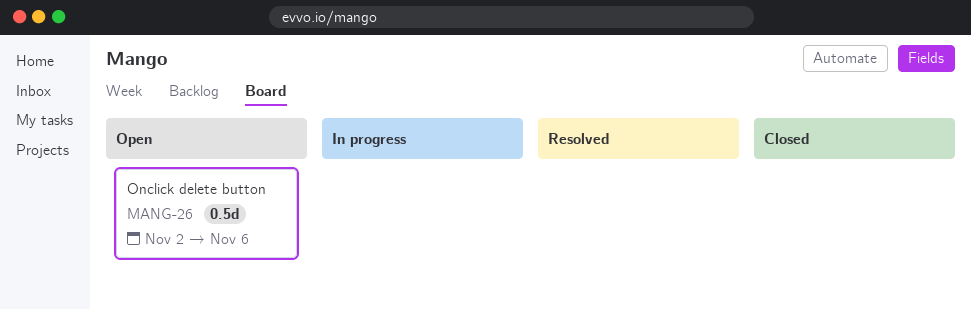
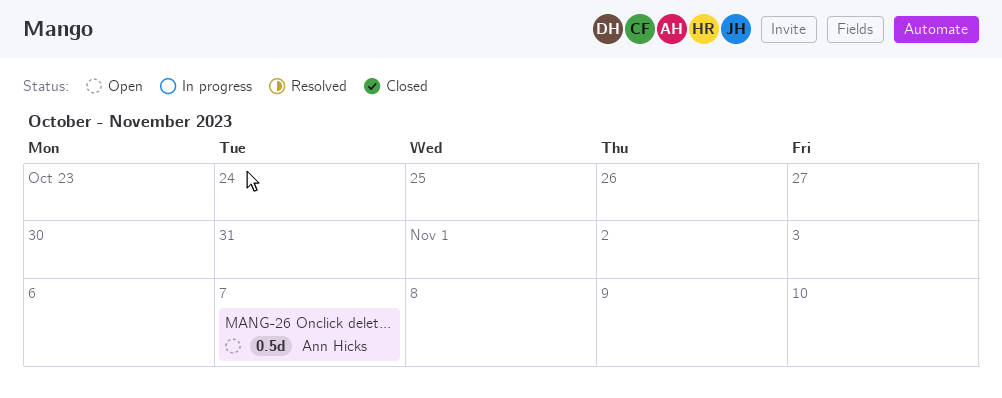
MANG-26, due: Nov 6 -> Nov 7

